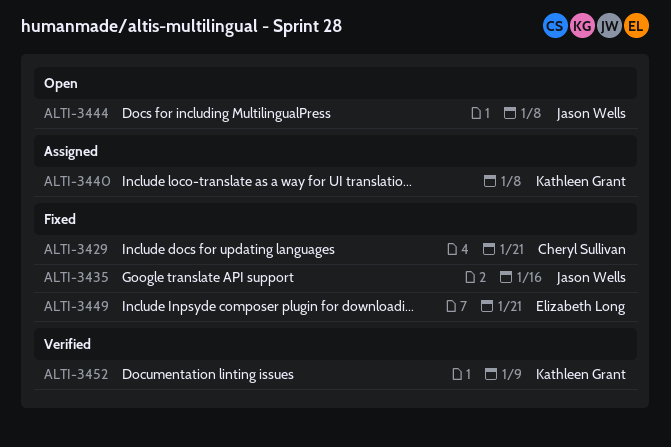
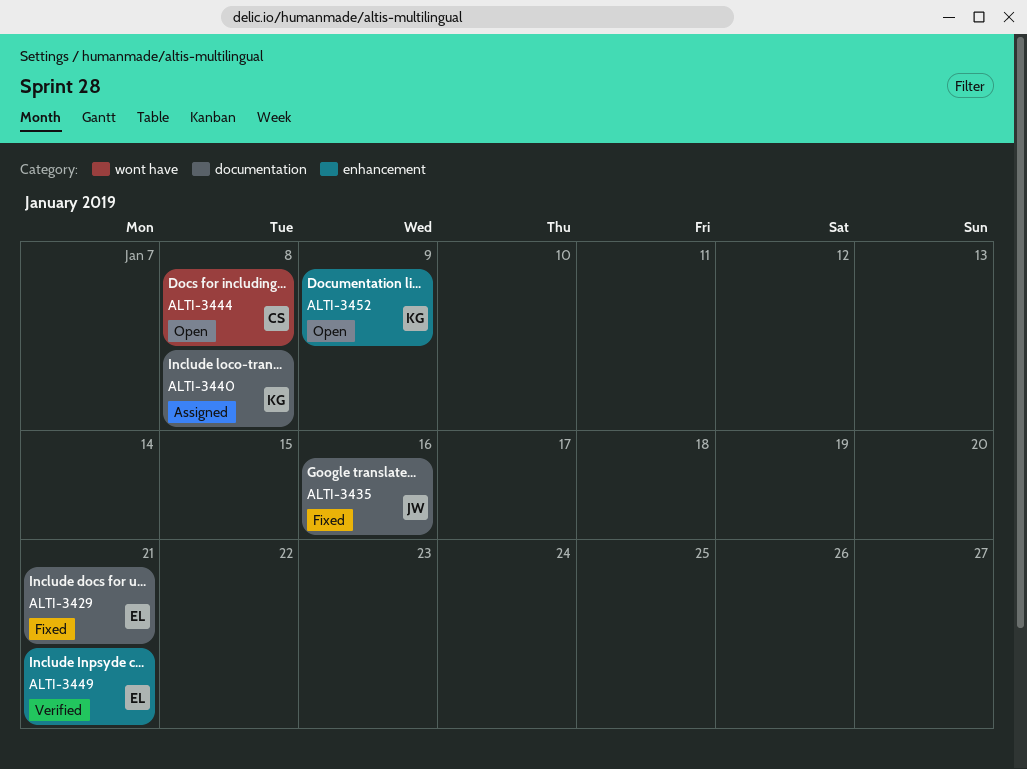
ALTI-3429, owner: Cheryl Sullivan -> Elizabeth Long
ALTI-3444, owner: Jason Wells -> Cheryl Sullivan
ALTI-3449, status: Fixed -> Verified
ALTI-3452, status: Verified -> Open

